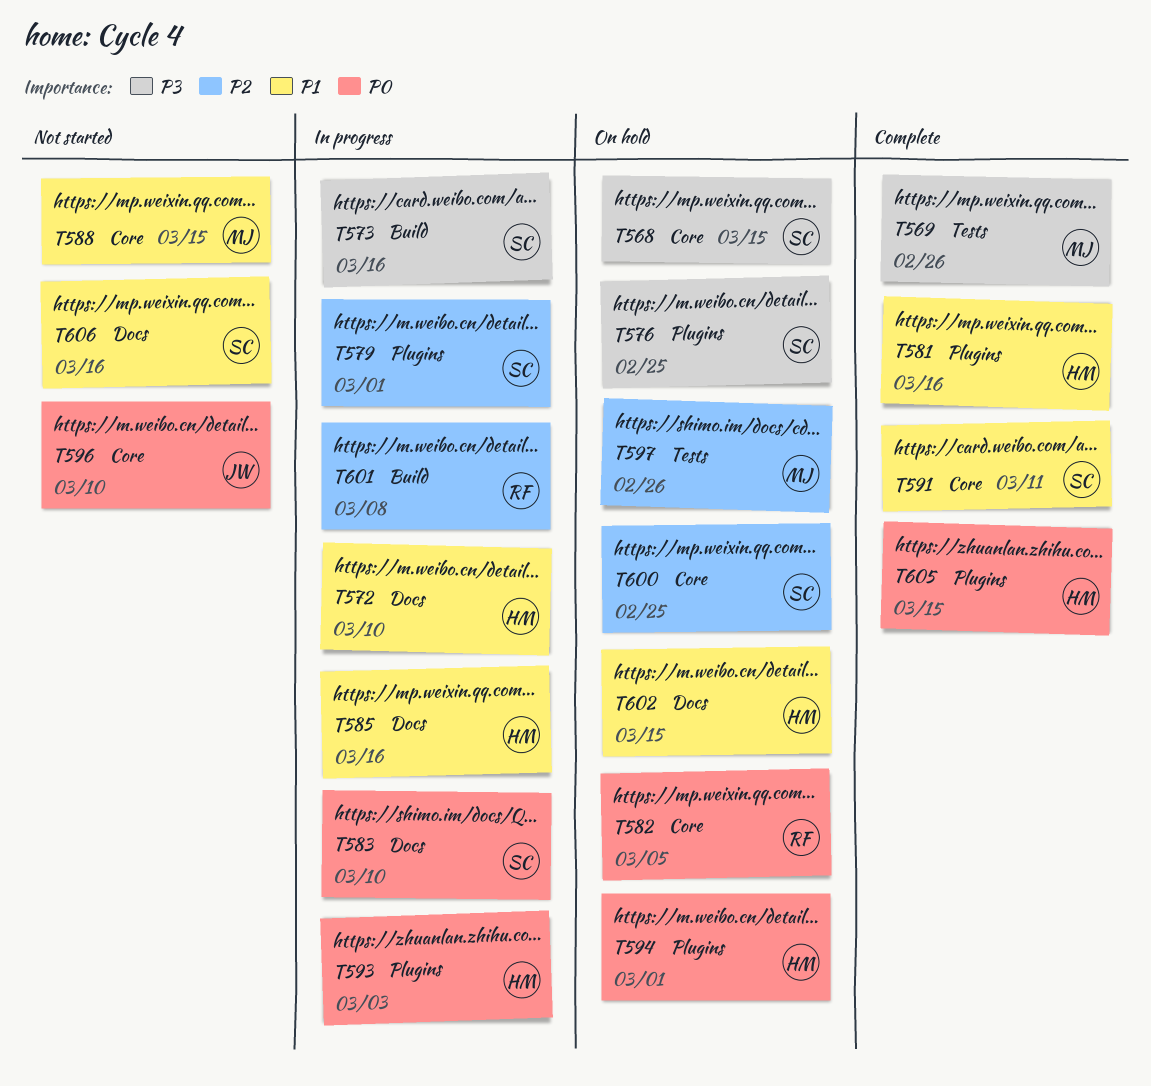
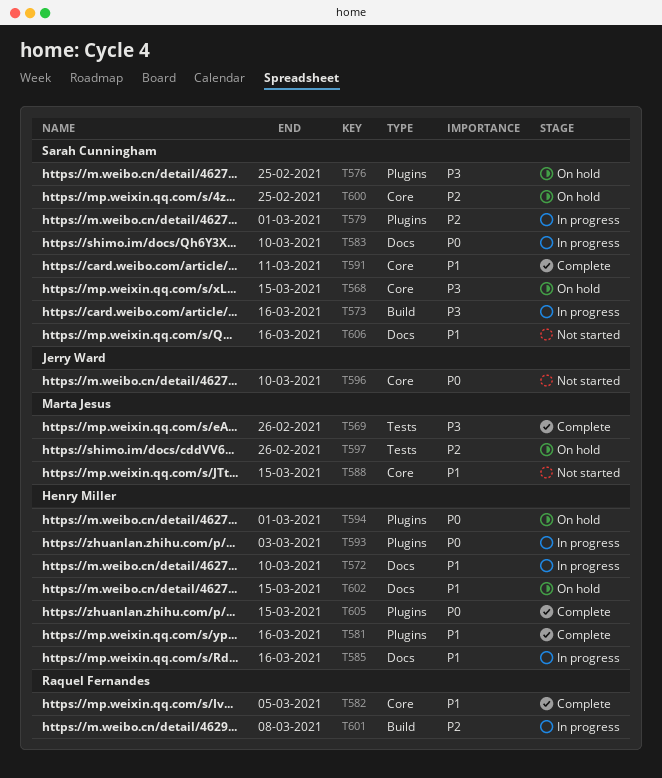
T582, status: On hold -> Complete
T582, priority: P0 -> P1

